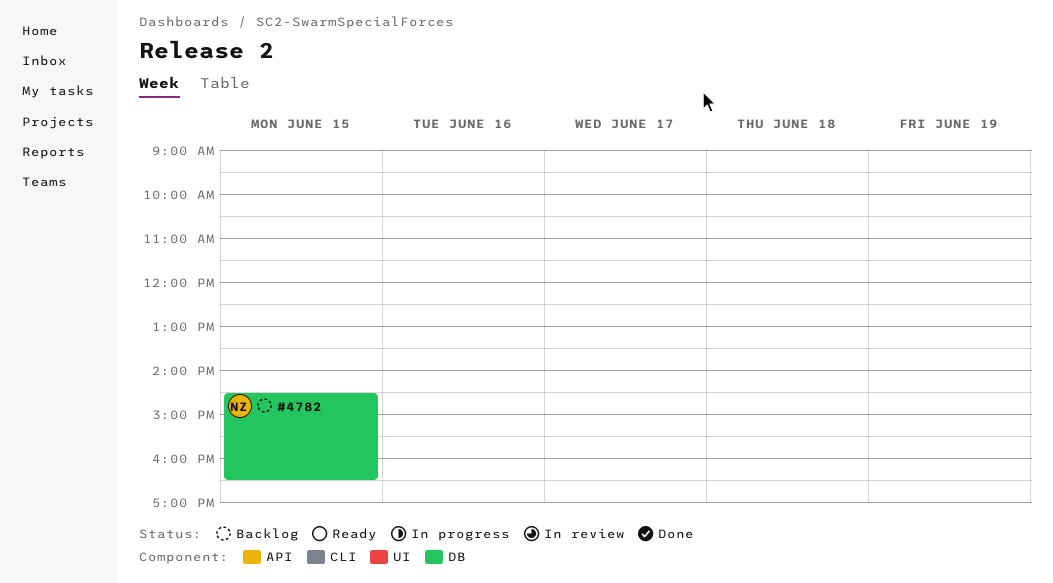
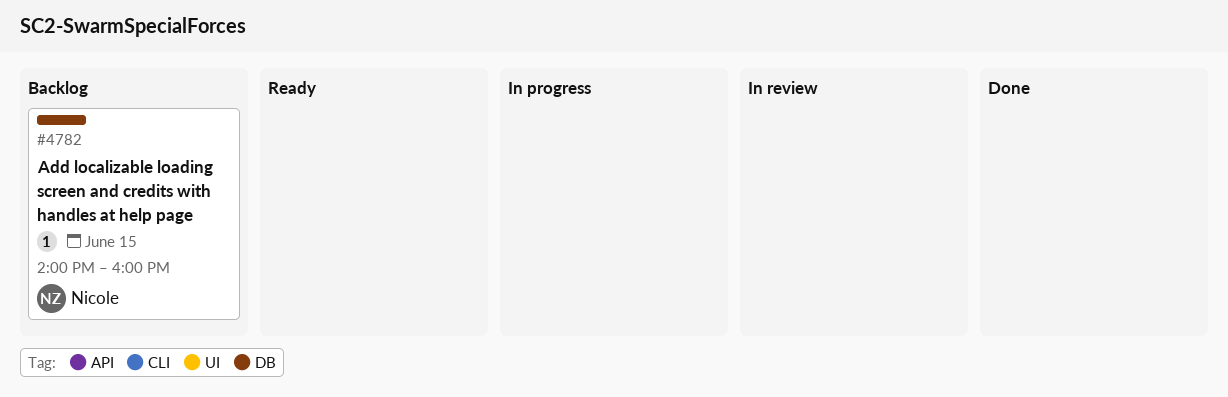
#4782, begins: 14:30 -> 14:00
#4782, ends: 16:30 -> 16:00

